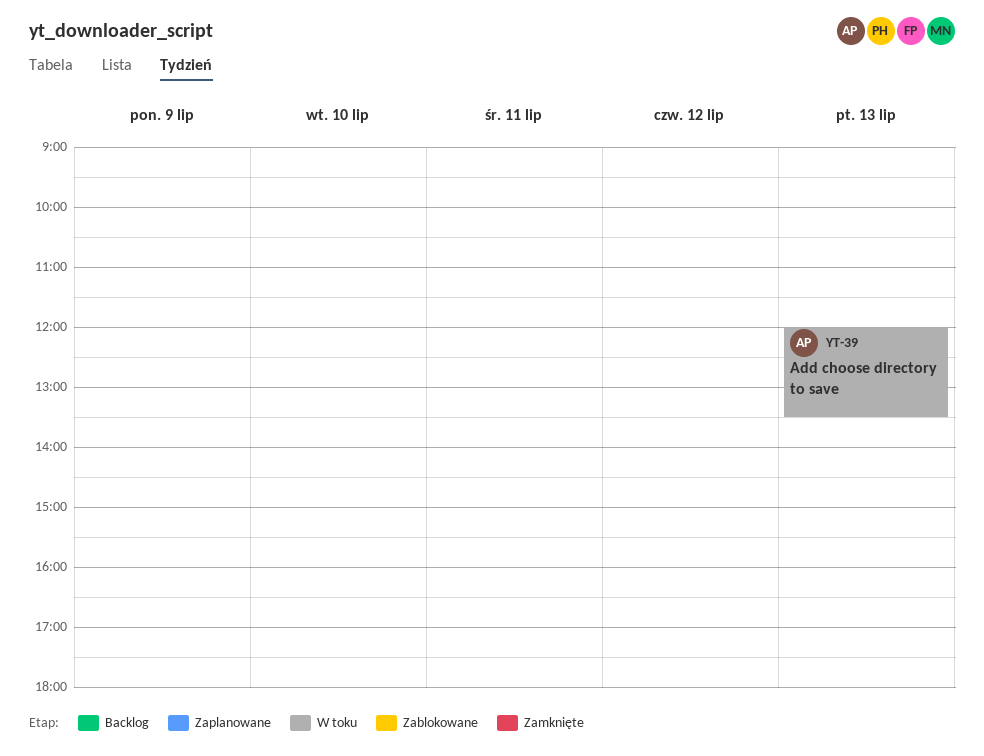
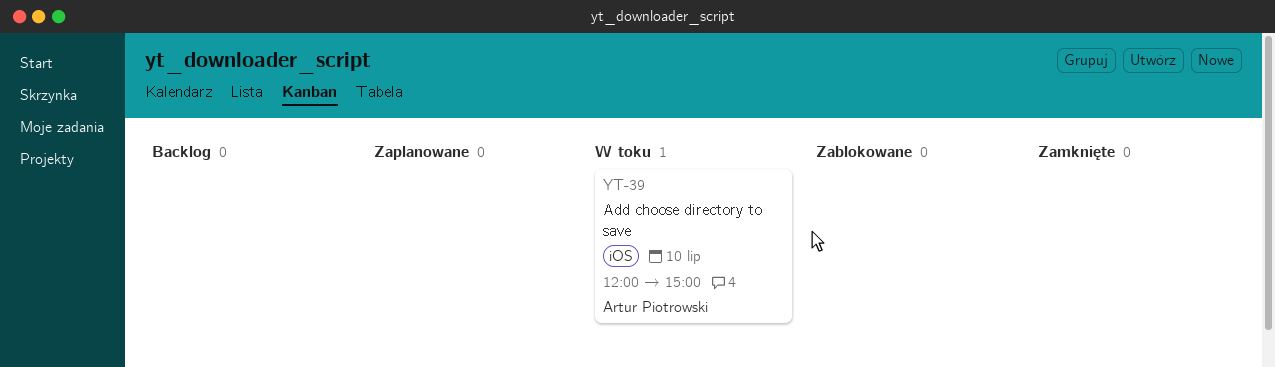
YT-39, day: Jul 13 -> Jul 10
YT-39, ends: 13:30 -> 15:00

